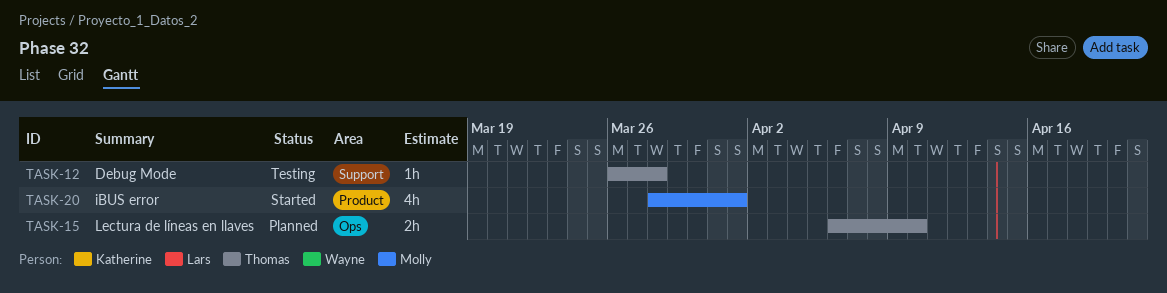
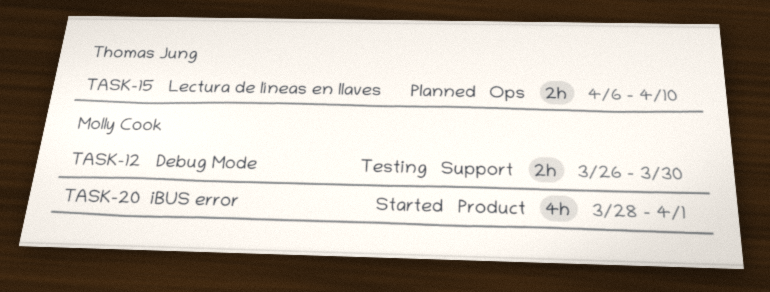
TASK-12, owner: Thomas Jung -> Molly Cook
TASK-12, estimate: 1h -> 2h
TASK-12, due: Mar 28 -> Mar 30

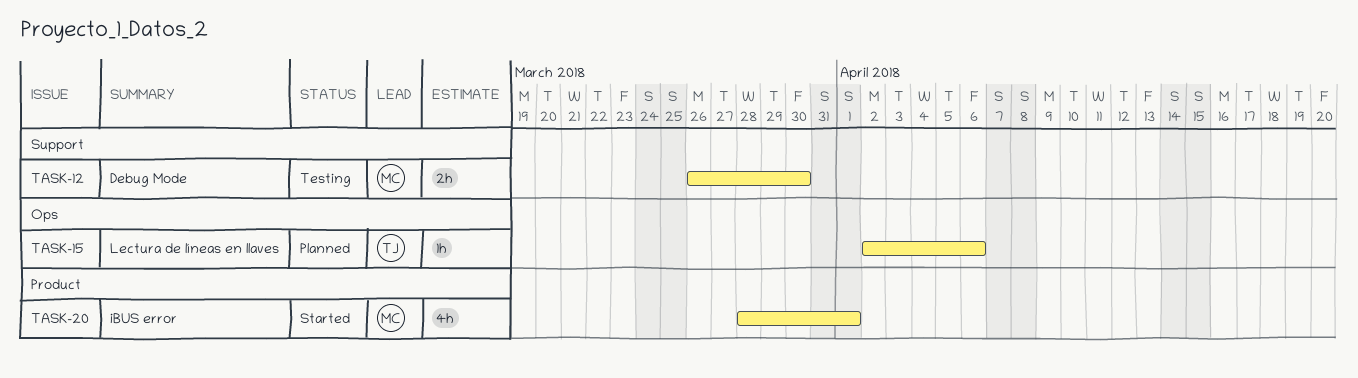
TASK-15, estimate: 2h -> 1h
TASK-15, start: Apr 6 -> Apr 2
TASK-15, due: Apr 10 -> Apr 6

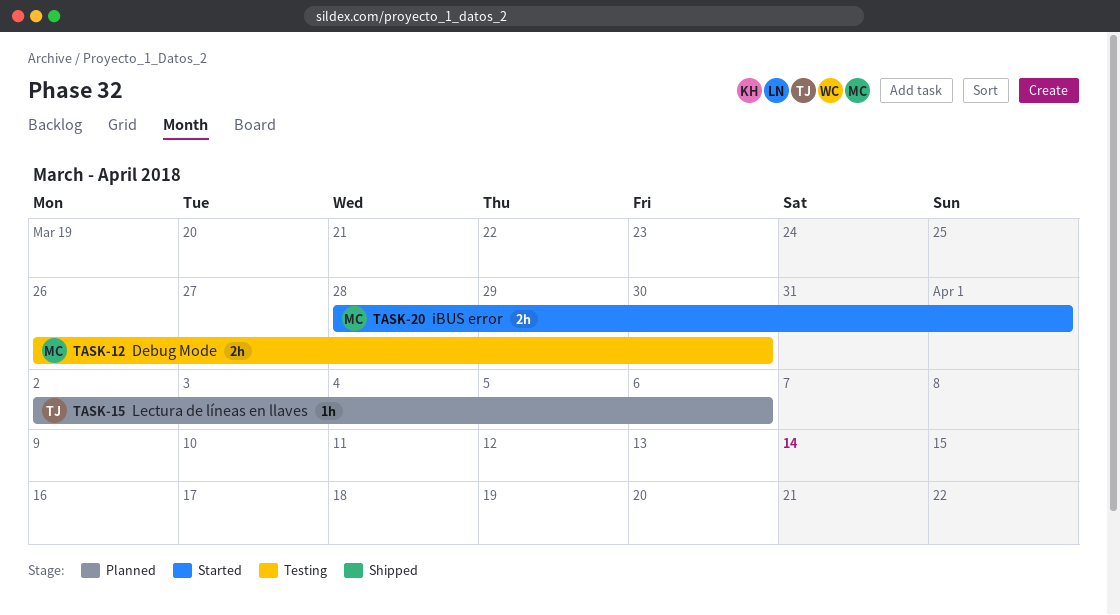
TASK-20, estimate: 4h -> 2h

